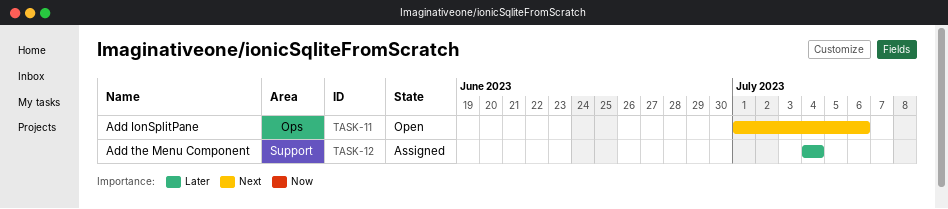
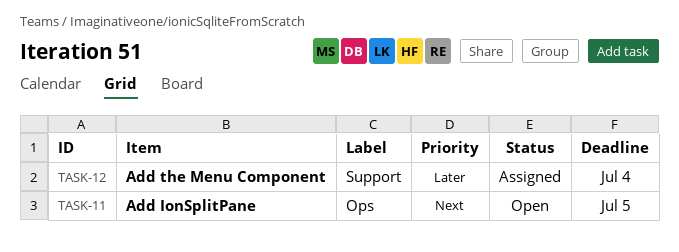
TASK-11, due: Jul 6 -> Jul 5

